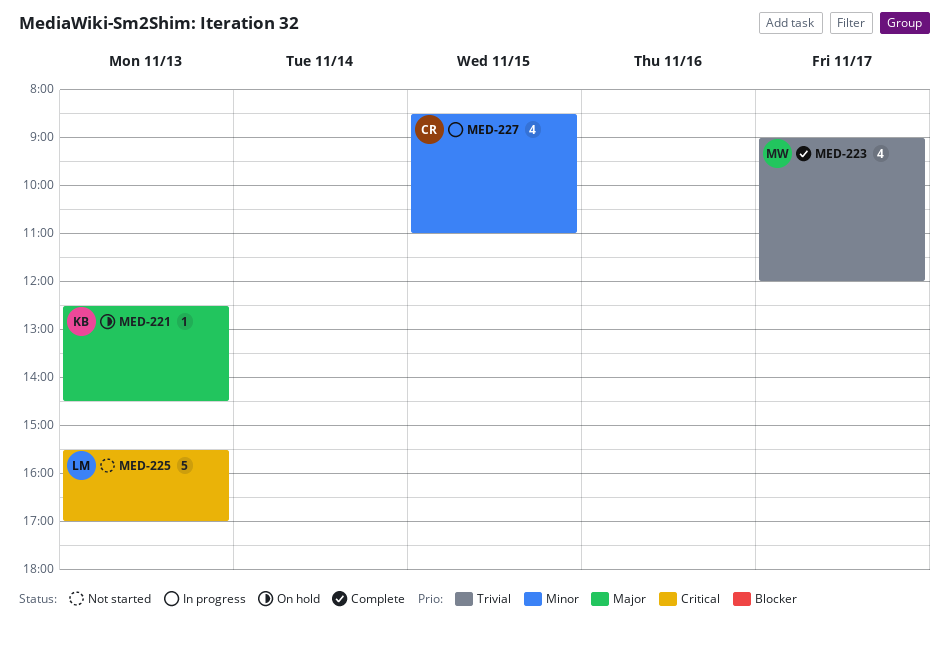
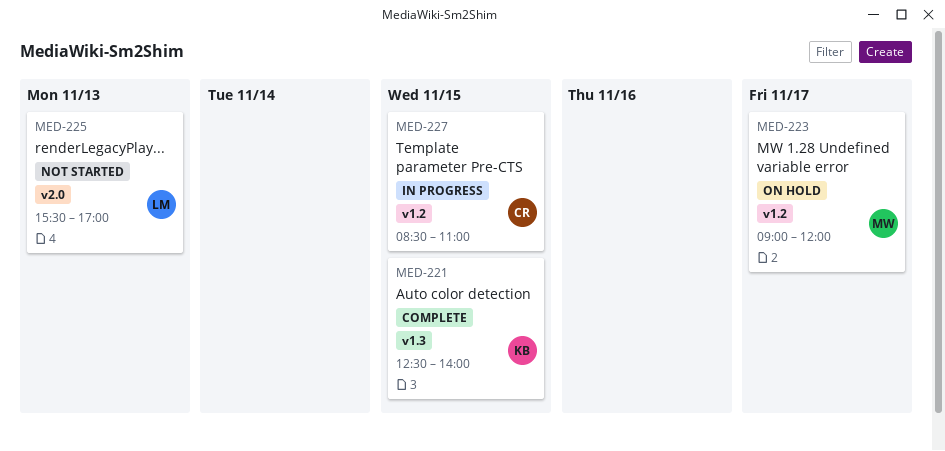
MED-221, status: On hold -> Complete
MED-221, day: Nov 13 -> Nov 15
MED-221, ends: 14:30 -> 14:00
MED-223, status: Complete -> On hold

